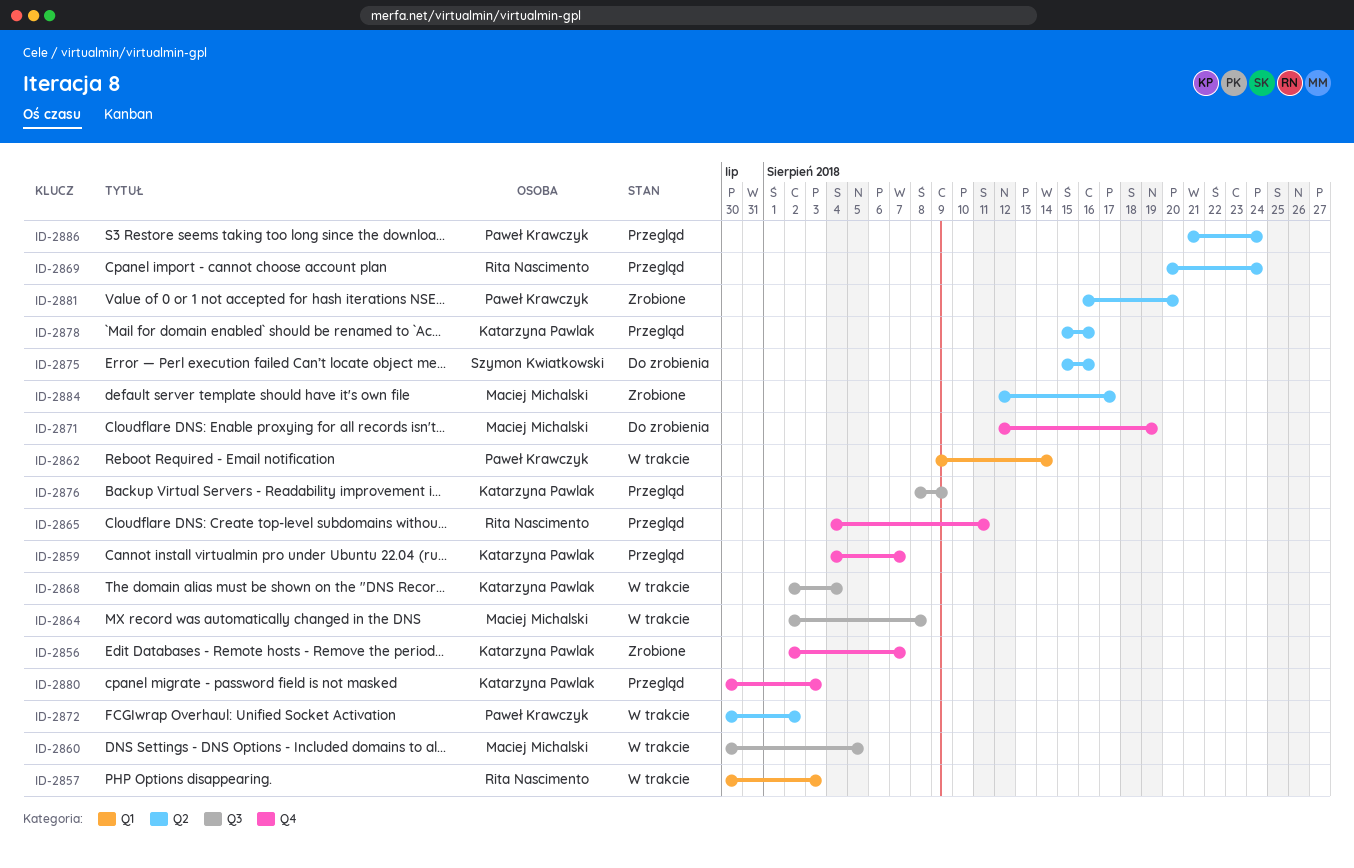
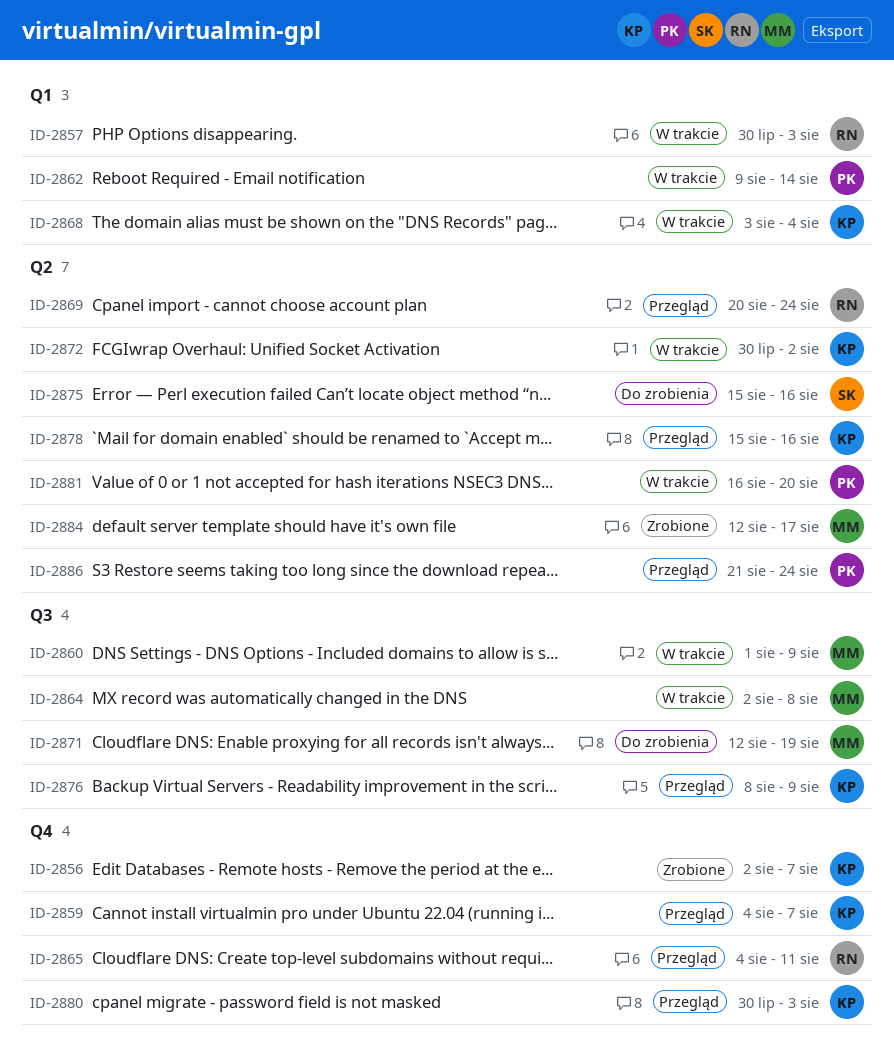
ID-2860, start: Jul 30 -> Aug 1
ID-2860, due: Aug 5 -> Aug 9
ID-2868, label: Q3 -> Q1
ID-2868, start: Aug 2 -> Aug 3
ID-2871, label: Q4 -> Q3
ID-2872, owner: Paweł Krawczyk -> Katarzyna Pawlak
ID-2881, status: Zrobione -> W trakcie

